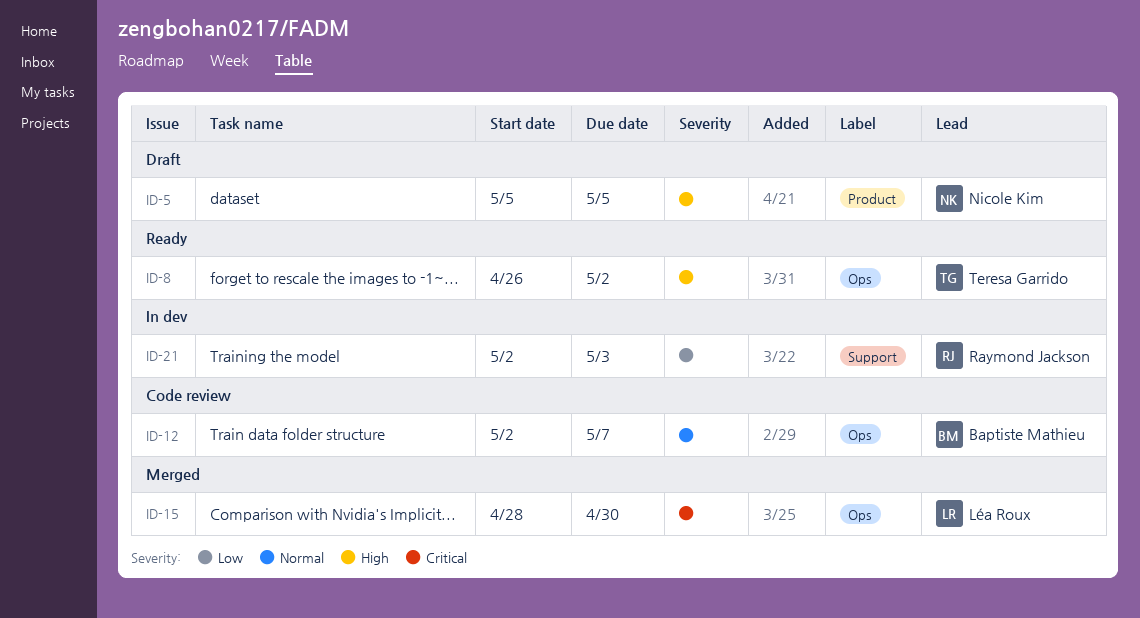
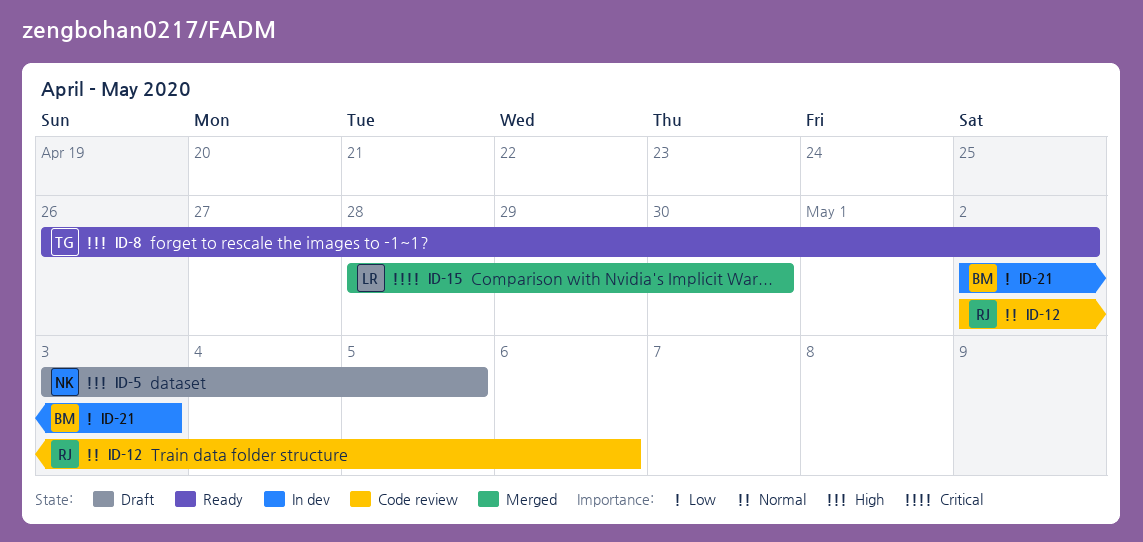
ID-5, start: May 5 -> May 3
ID-12, owner: Baptiste Mathieu -> Raymond Jackson
ID-12, due: May 7 -> May 6
ID-21, owner: Raymond Jackson -> Baptiste Mathieu

